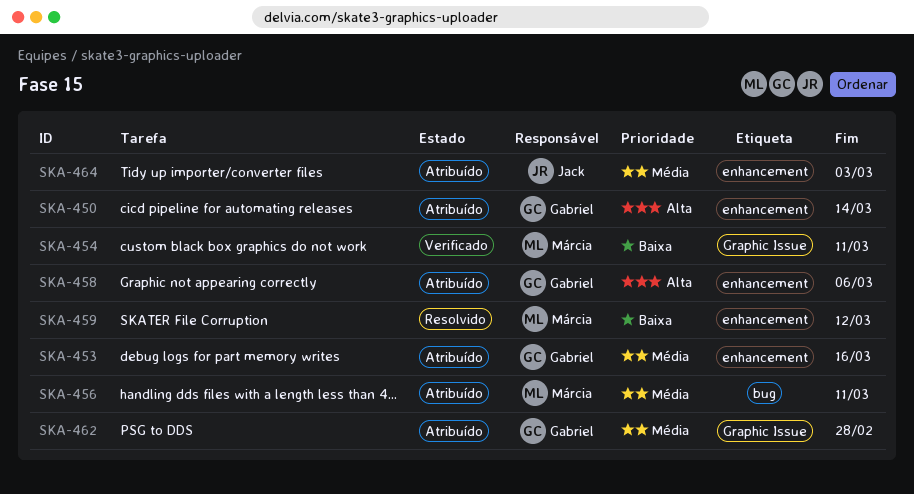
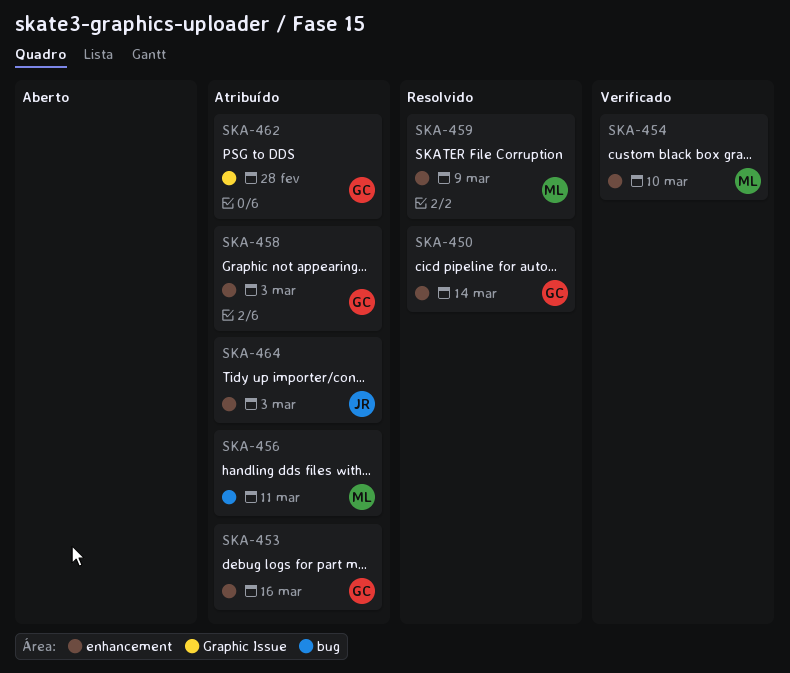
SKA-450, status: Atribuído -> Resolvido
SKA-454, label: Graphic Issue -> enhancement
SKA-454, due: Mar 11 -> Mar 10
SKA-458, due: Mar 6 -> Mar 3
SKA-459, due: Mar 12 -> Mar 9

